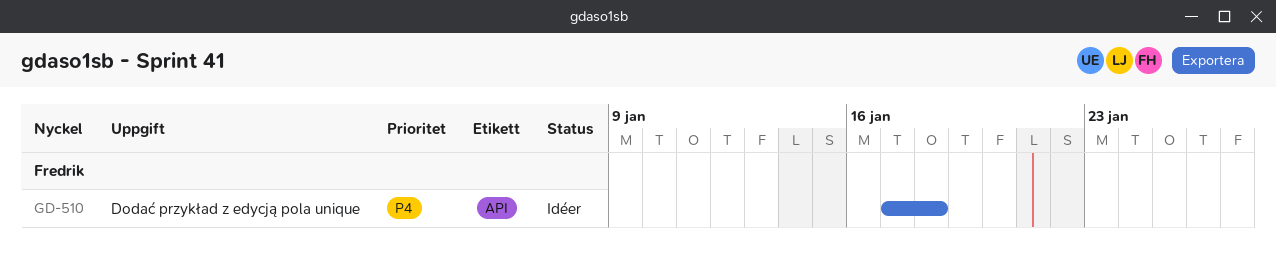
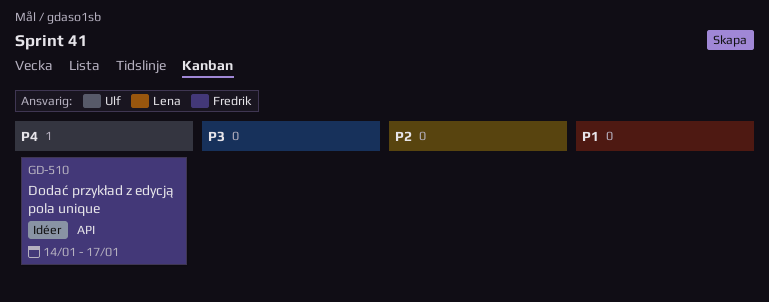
GD-510, start: Jan 17 -> Jan 14
GD-510, due: Jan 18 -> Jan 17

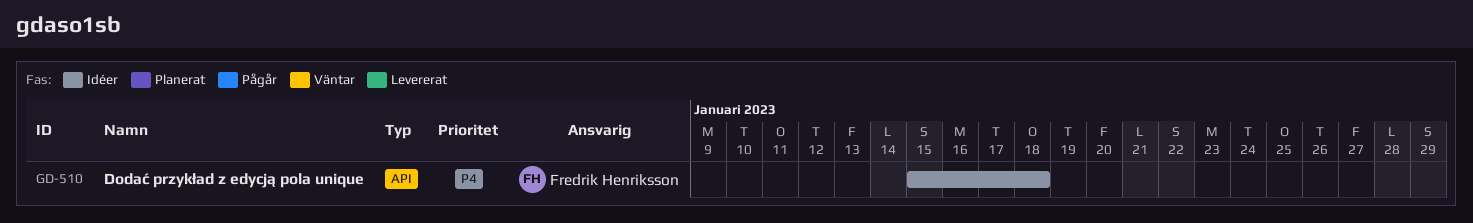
GD-510, start: Jan 14 -> Jan 15
GD-510, due: Jan 17 -> Jan 18

